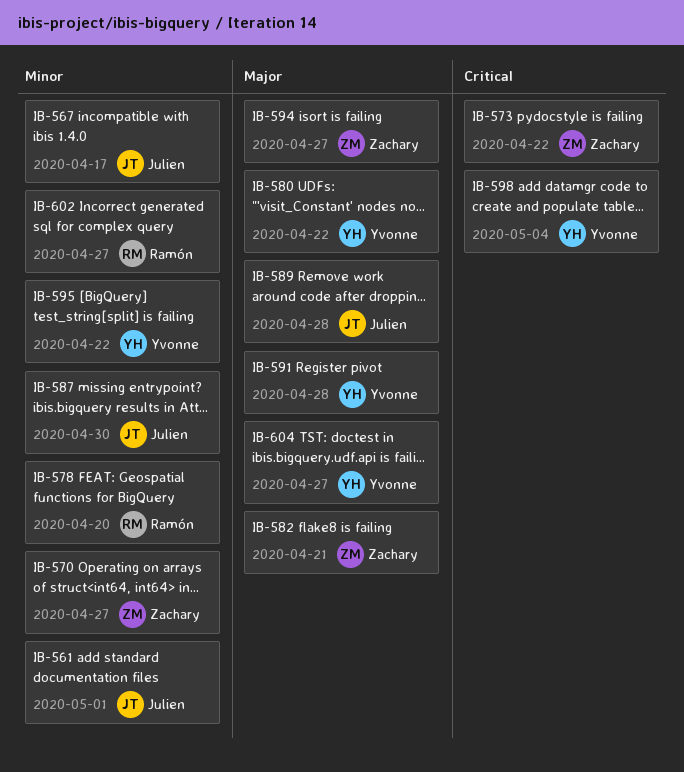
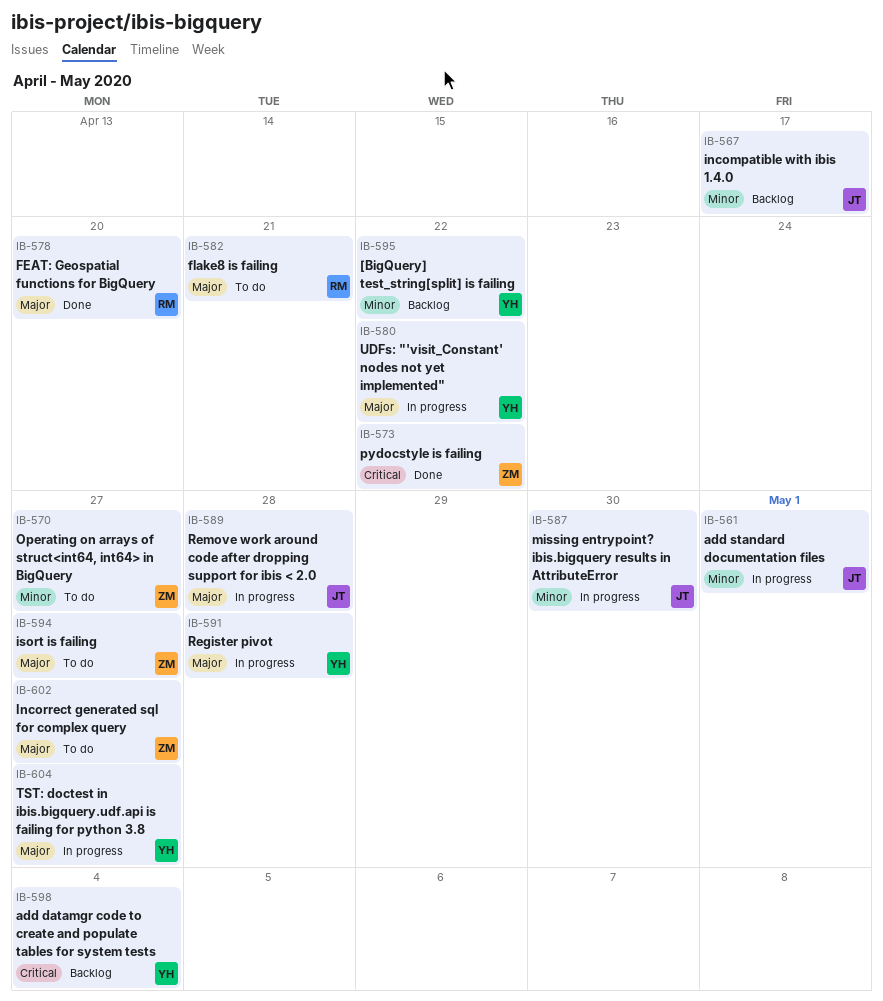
IB-578, priority: Minor -> Major
IB-582, owner: Zachary -> Ramón
IB-602, owner: Ramón -> Zachary
IB-602, priority: Minor -> Major

